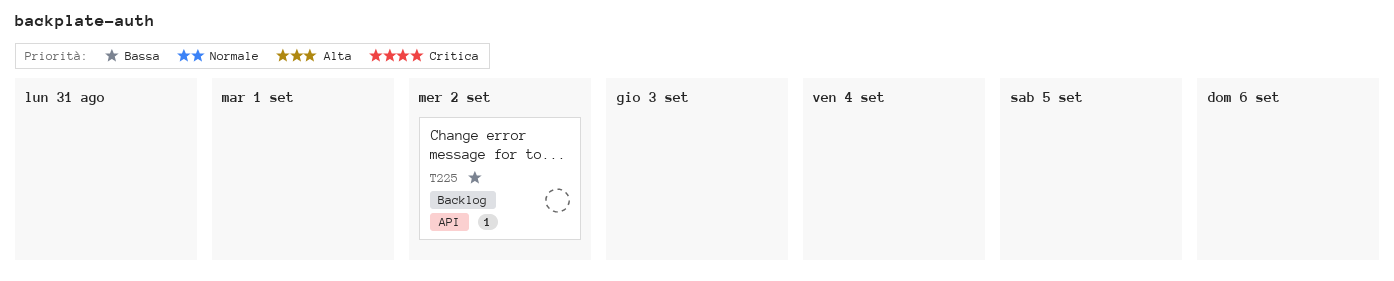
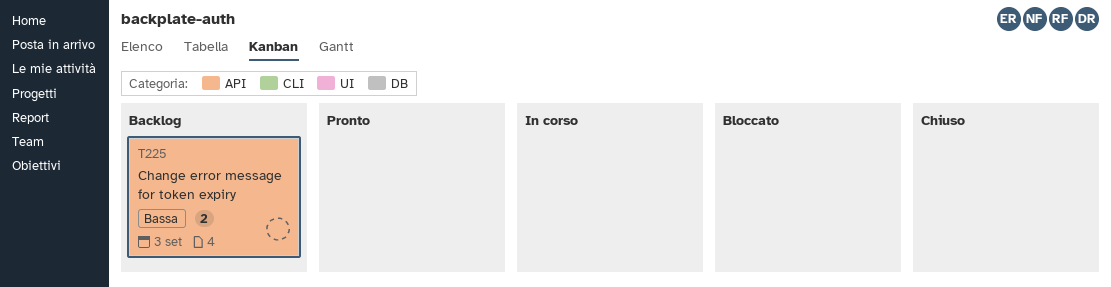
T225, estimate: 1 -> 2
T225, due: Sep 2 -> Sep 3

